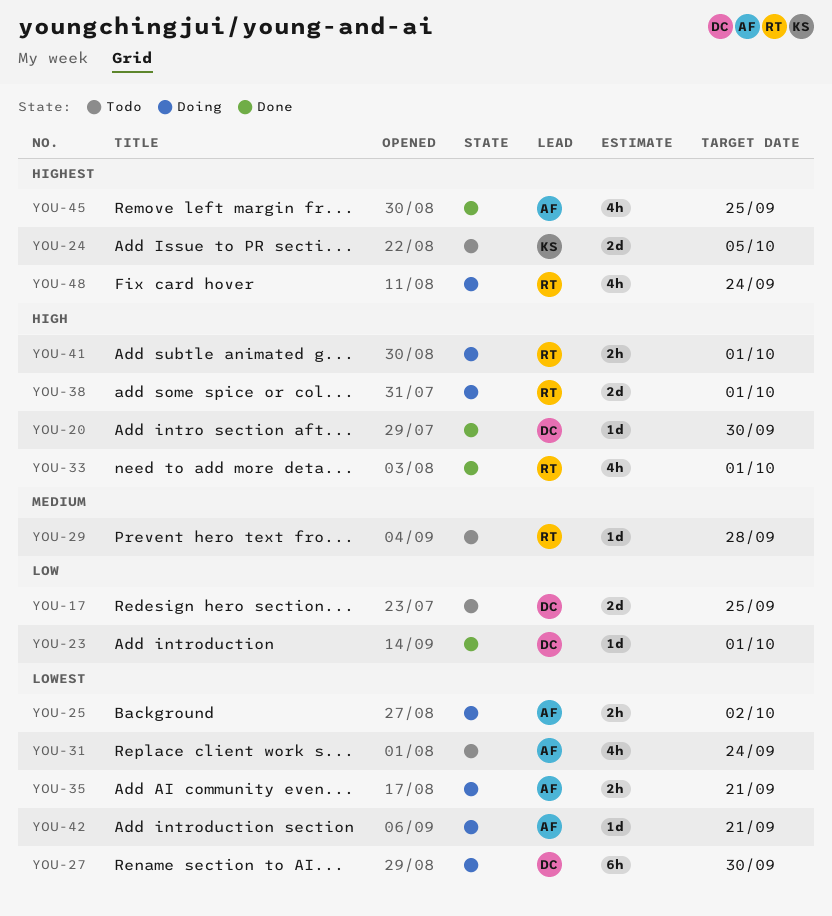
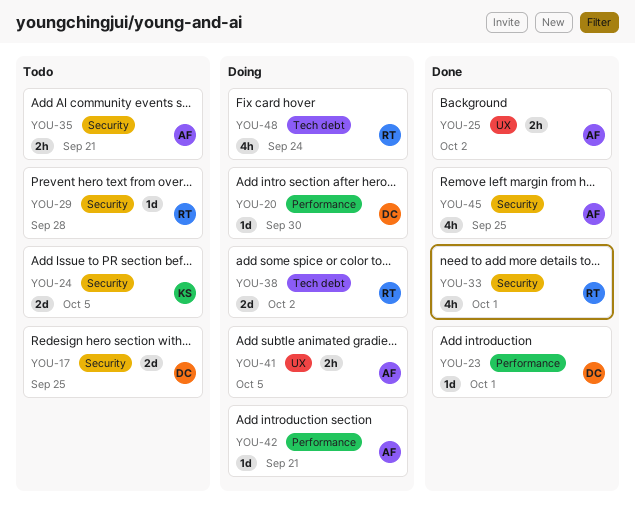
YOU-20, status: Done -> Doing
YOU-25, status: Doing -> Done
YOU-27: present -> none
YOU-31: present -> none
YOU-35, status: Doing -> Todo
YOU-38, due: Oct 1 -> Oct 2
YOU-41, owner: RT -> AF
YOU-41, due: Oct 1 -> Oct 5

